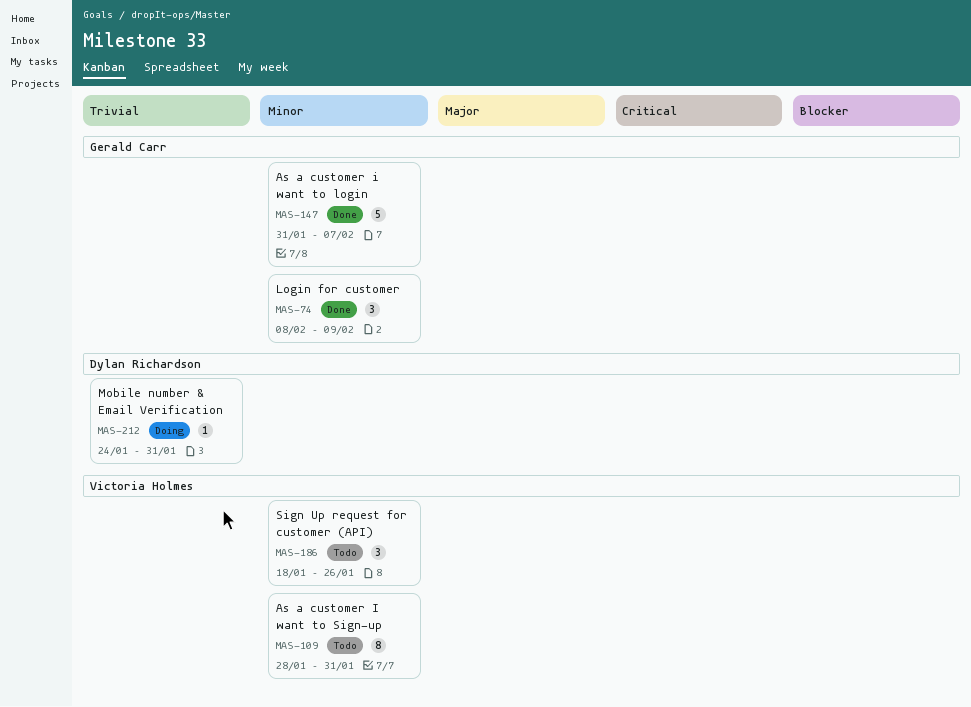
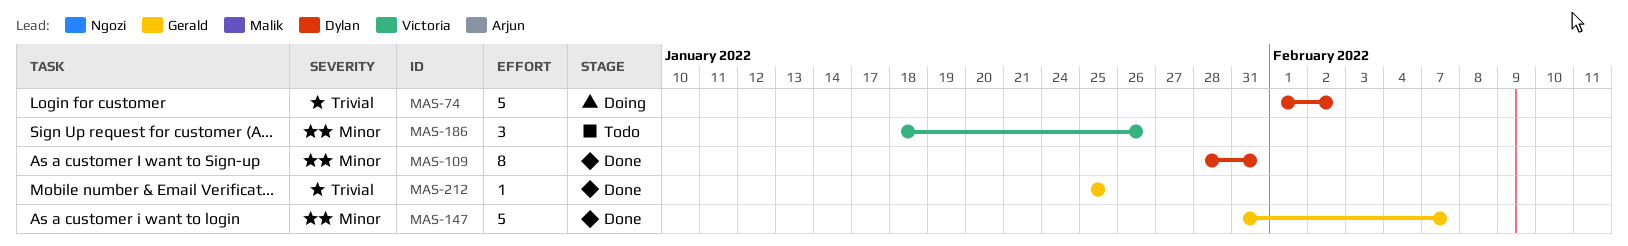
MAS-74, status: Done -> Doing
MAS-74, owner: Gerald Carr -> Dylan Richardson
MAS-74, priority: Minor -> Trivial
MAS-74, estimate: 3 -> 5
MAS-74, start: Feb 8 -> Feb 1
MAS-74, due: Feb 9 -> Feb 2
MAS-109, status: Todo -> Done
MAS-109, owner: Victoria Holmes -> Dylan Richardson
MAS-212, status: Doing -> Done
MAS-212, owner: Dylan Richardson -> Gerald Carr
MAS-212, start: Jan 24 -> Jan 25
MAS-212, due: Jan 31 -> Jan 25

